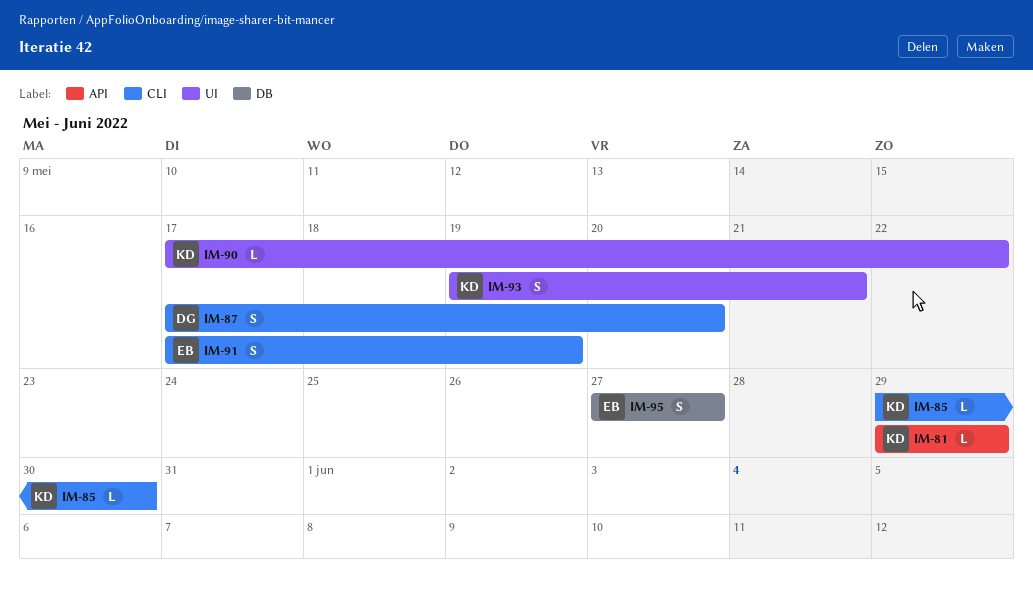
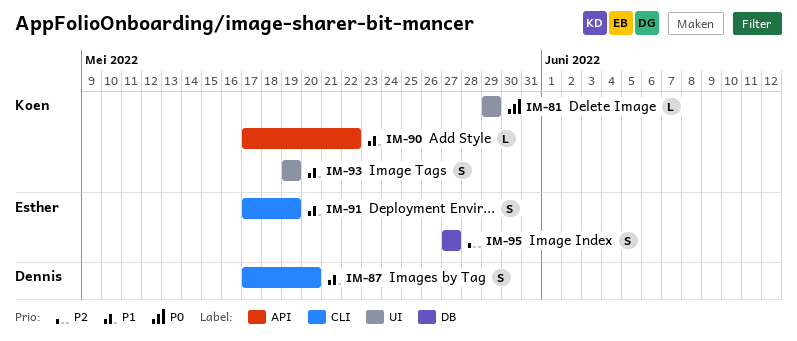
IM-81, label: API -> UI
IM-85: present -> none
IM-90, label: UI -> API
IM-93, due: May 21 -> May 19

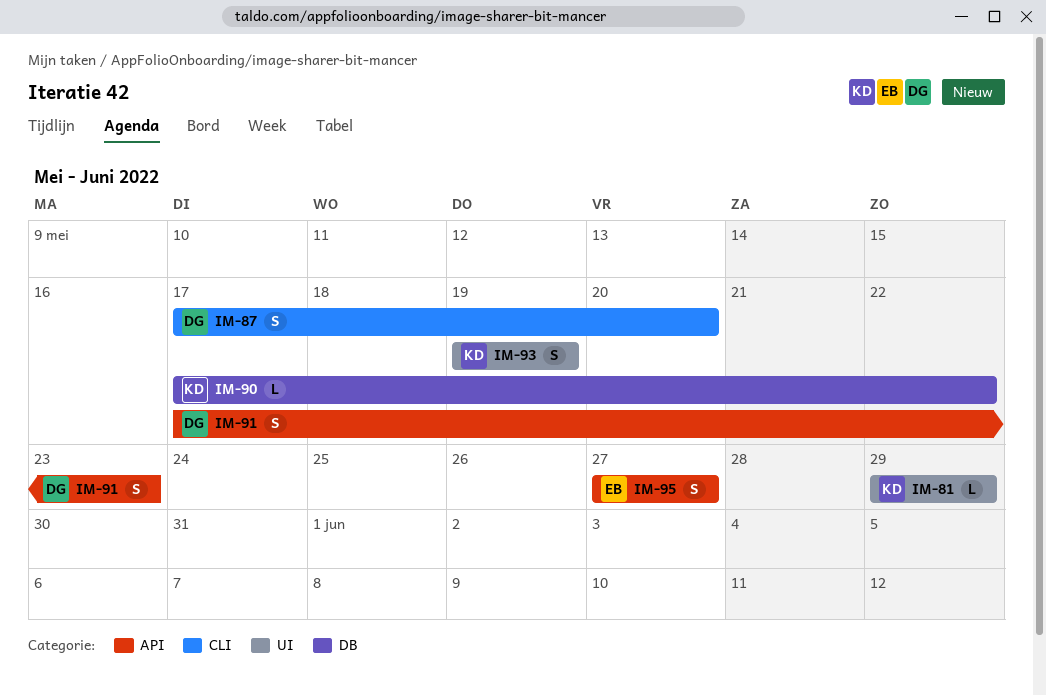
IM-90, label: API -> DB
IM-91, owner: Esther -> Dennis
IM-91, label: CLI -> API
IM-91, due: May 19 -> May 23
IM-95, label: DB -> API

